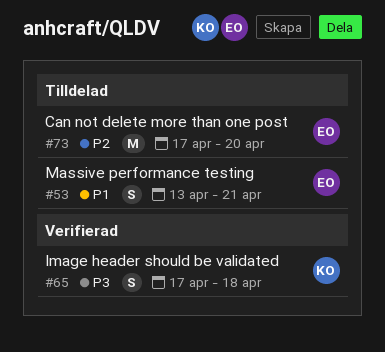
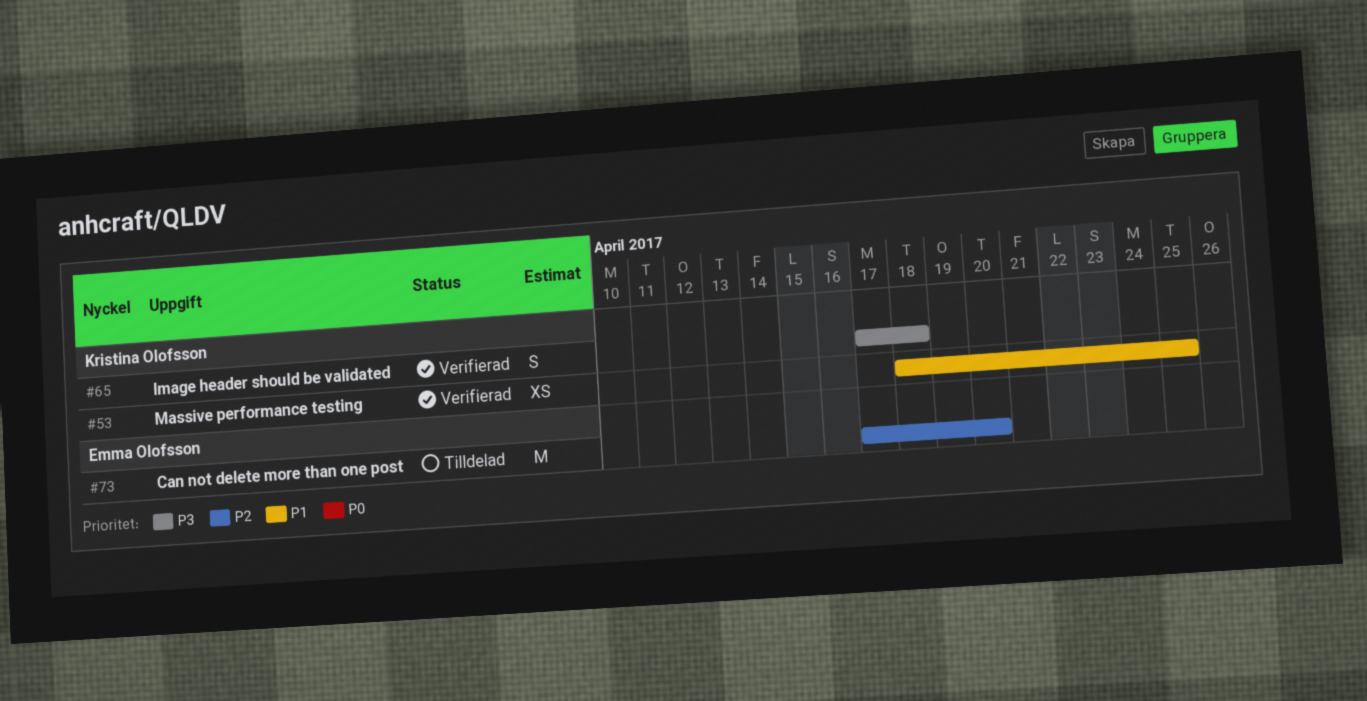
#53, status: Tilldelad -> Verifierad
#53, owner: Emma Olofsson -> Kristina Olofsson
#53, estimate: S -> XS
#53, start: Apr 13 -> Apr 18
#53, due: Apr 21 -> Apr 25

